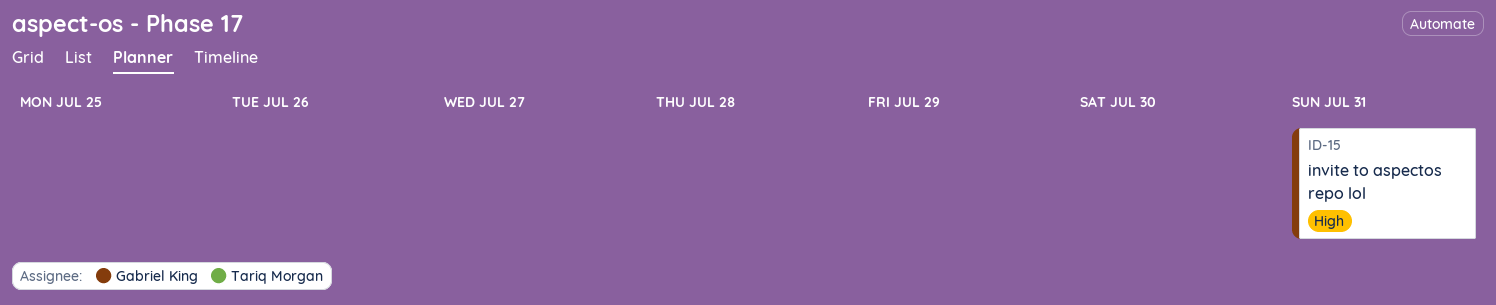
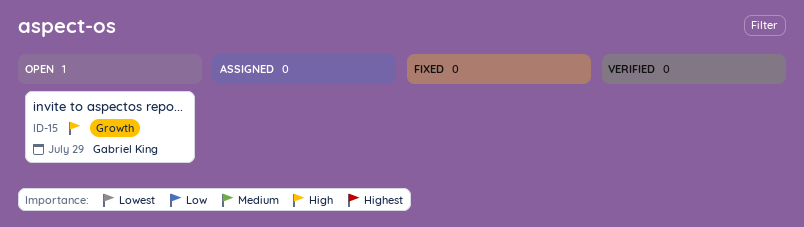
ID-15, due: Jul 31 -> Jul 29

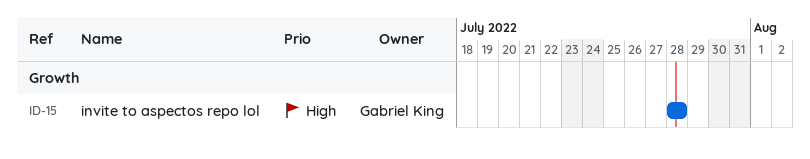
ID-15, due: Jul 29 -> Jul 28

